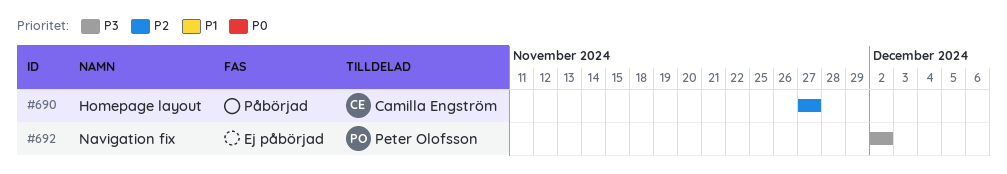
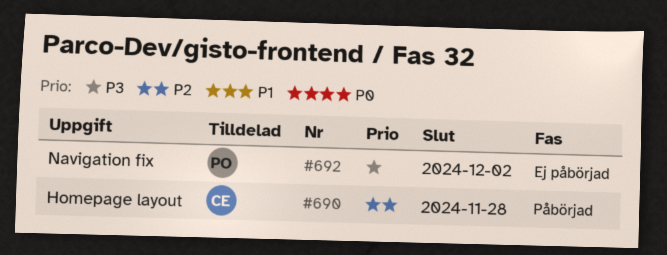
#690, due: Nov 27 -> Nov 28

